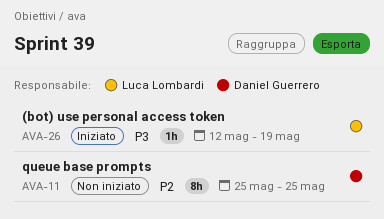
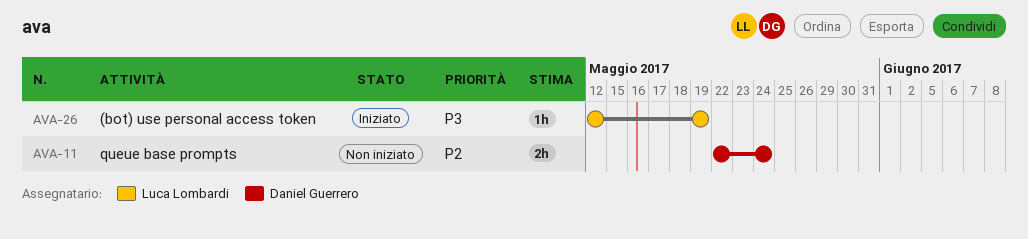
AVA-11, estimate: 8h -> 2h
AVA-11, start: May 25 -> May 22
AVA-11, due: May 25 -> May 24

